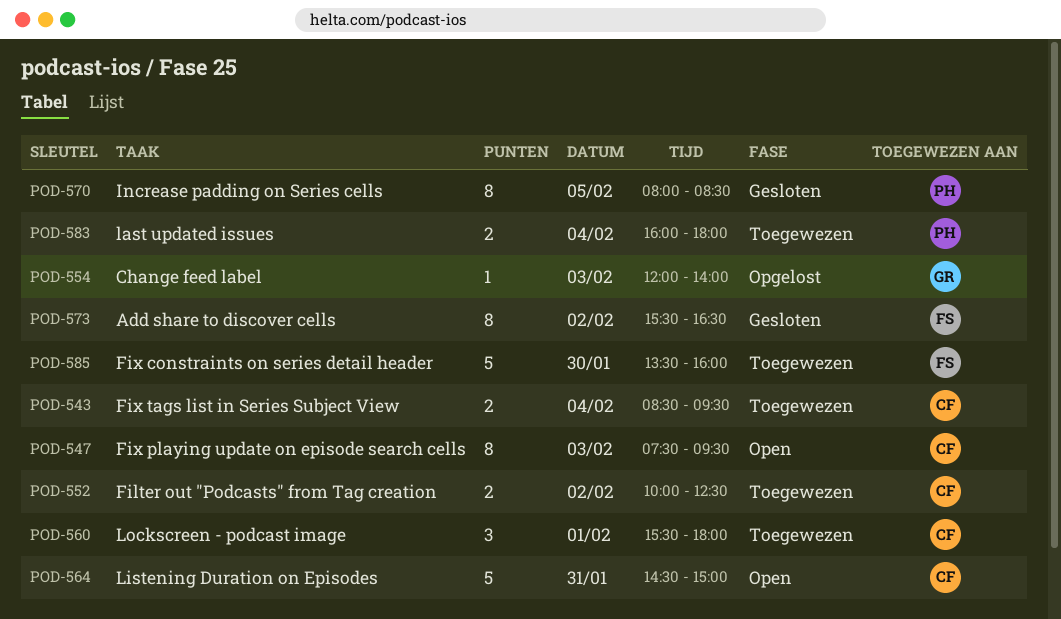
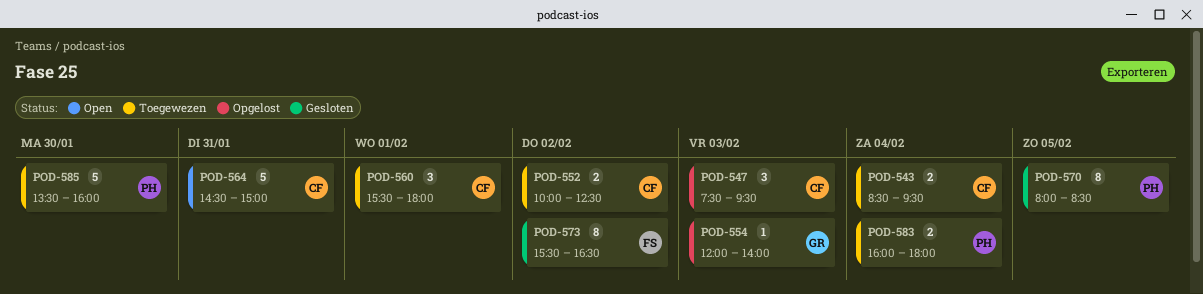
POD-547, status: Open -> Opgelost
POD-547, estimate: 8 -> 3
POD-585, owner: FS -> PH

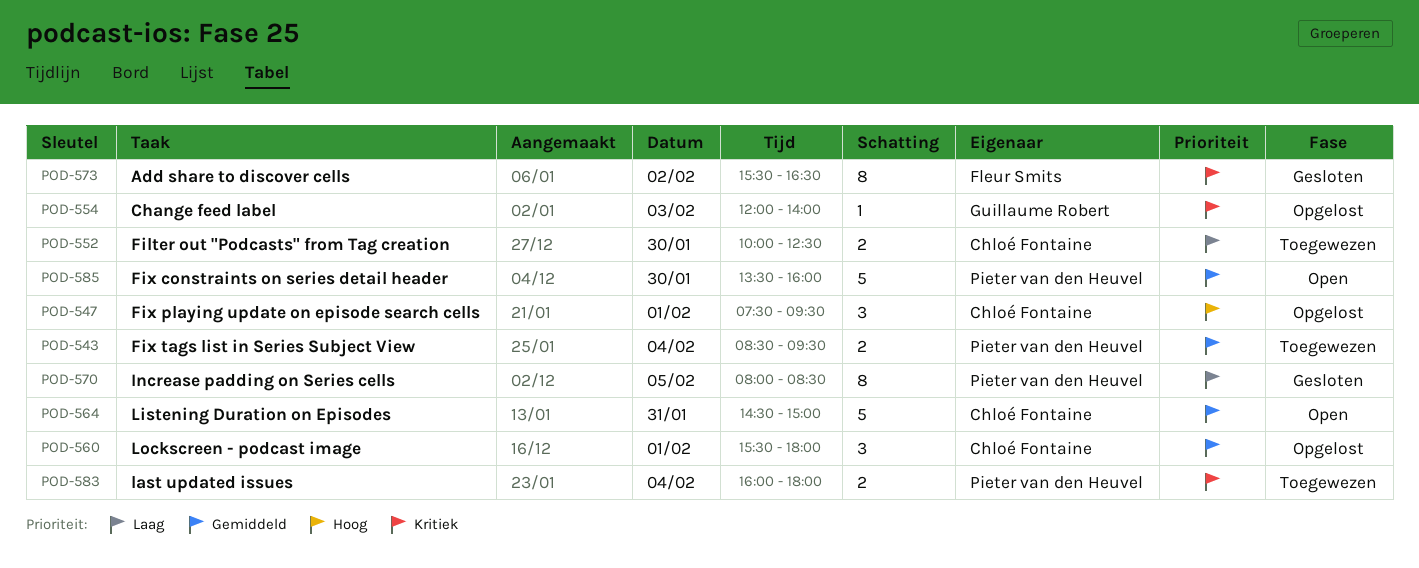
POD-543, owner: Chloé Fontaine -> Pieter van den Heuvel
POD-547, day: Feb 3 -> Feb 1
POD-552, day: Feb 2 -> Jan 30
POD-560, status: Toegewezen -> Opgelost
POD-585, status: Toegewezen -> Open

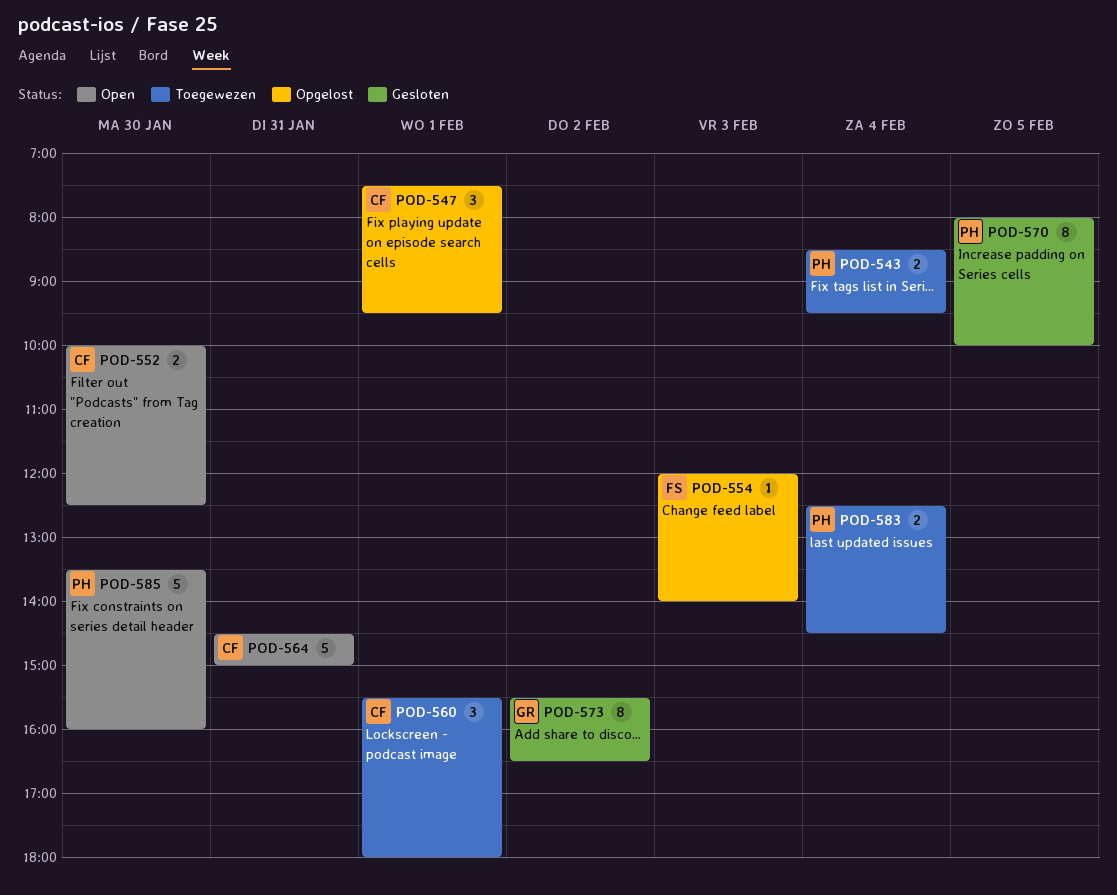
POD-552, status: Toegewezen -> Open
POD-554, owner: Guillaume Robert -> Fleur Smits
POD-560, status: Opgelost -> Toegewezen
POD-570, ends: 08:30 -> 10:00
POD-573, owner: Fleur Smits -> Guillaume Robert
POD-583, begins: 16:00 -> 12:30
POD-583, ends: 18:00 -> 14:30

